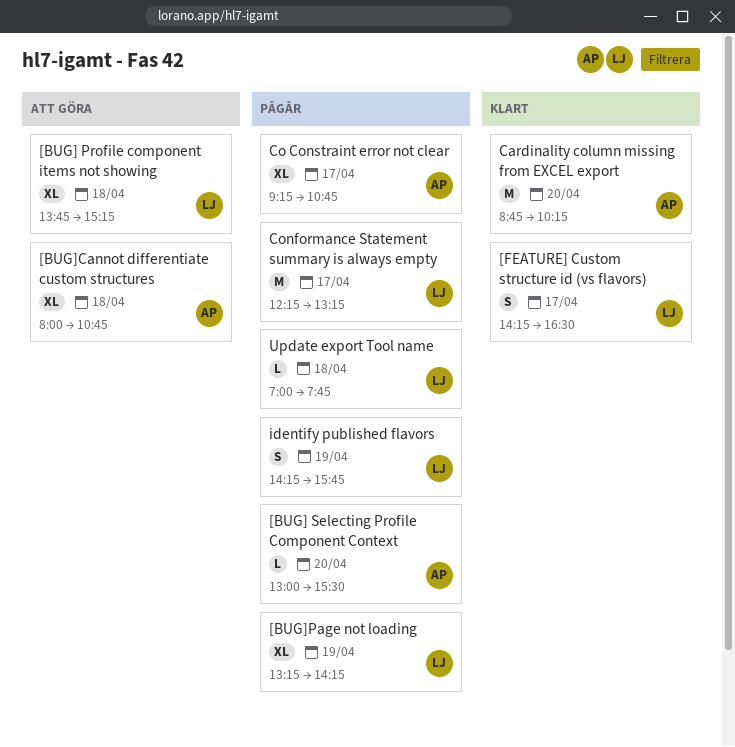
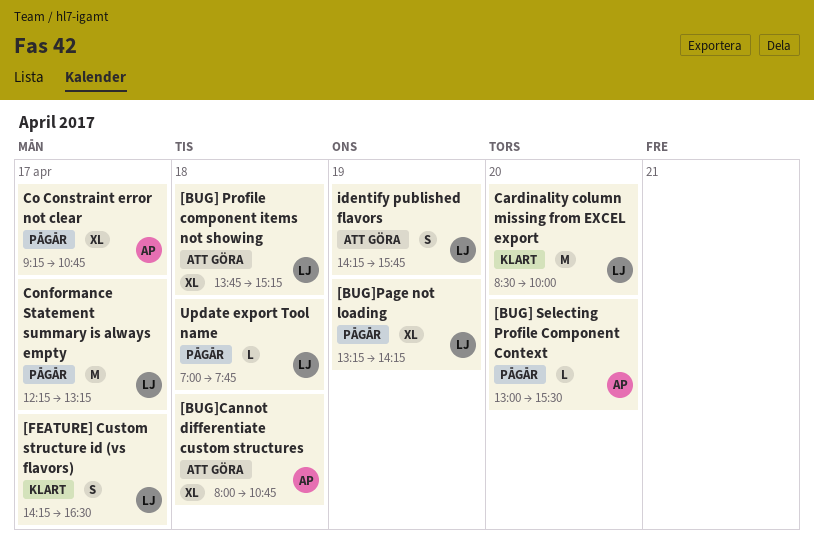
Cardinality column missing from EXCEL export, owner: AP -> LJ
Cardinality column missing from EXCEL export, begins: 08:45 -> 08:30
Cardinality column missing from EXCEL export, ends: 10:15 -> 10:00
identify published flavors, status: Pågår -> Att göra

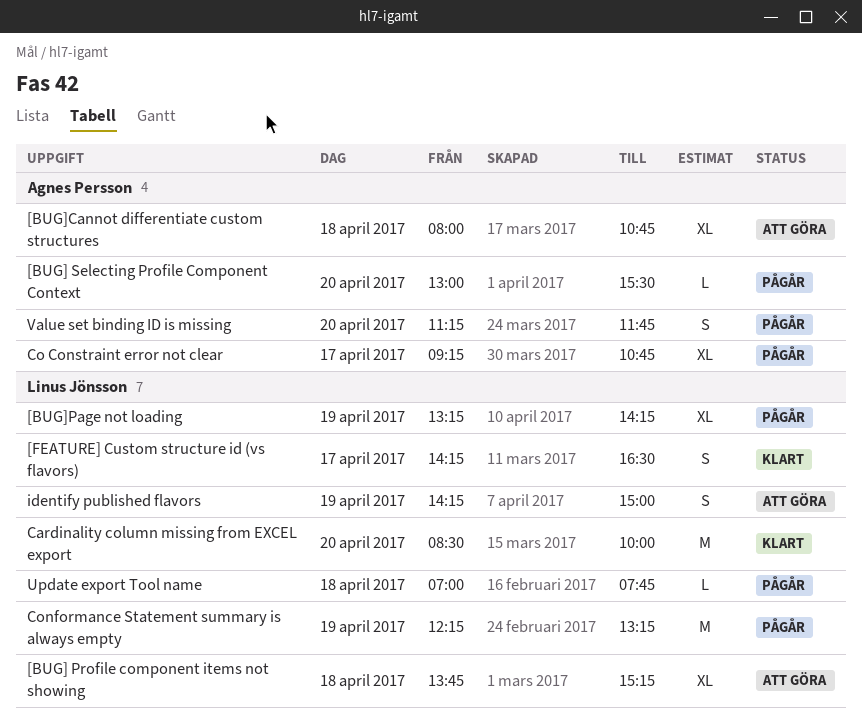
Conformance Statement summary is always empty, day: Apr 17 -> Apr 19
identify published flavors, ends: 15:45 -> 15:00
Value set binding ID is missing: none -> present

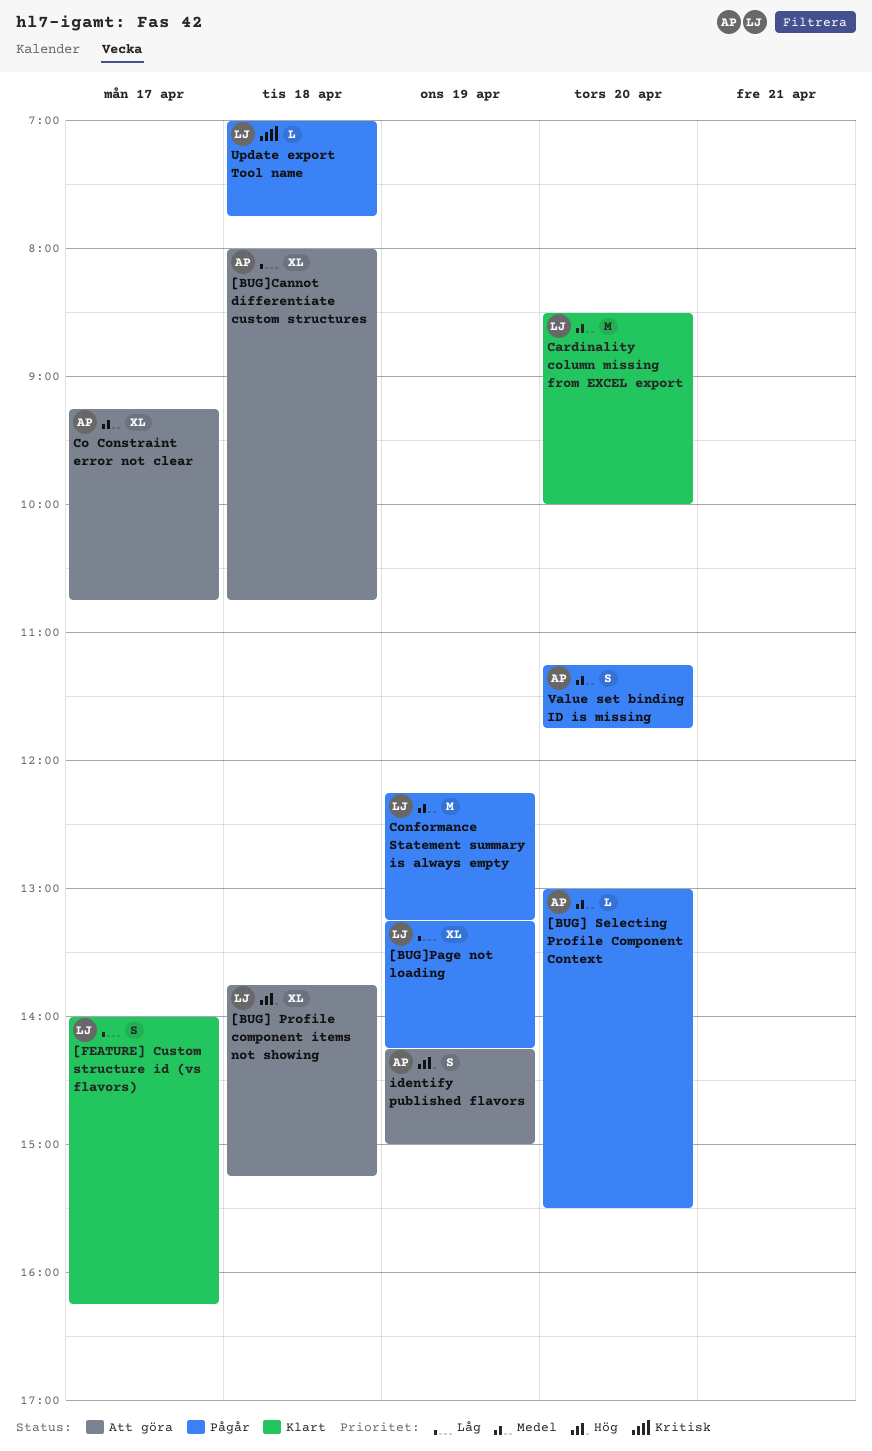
[FEATURE] Custom structure id (vs flavors), begins: 14:15 -> 14:00
[FEATURE] Custom structure id (vs flavors), ends: 16:30 -> 16:15
Co Constraint error not clear, status: Pågår -> Att göra
identify published flavors, owner: Linus Jönsson -> Agnes Persson

